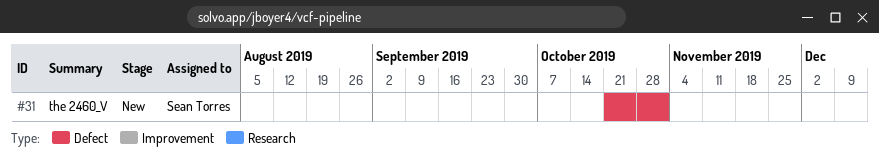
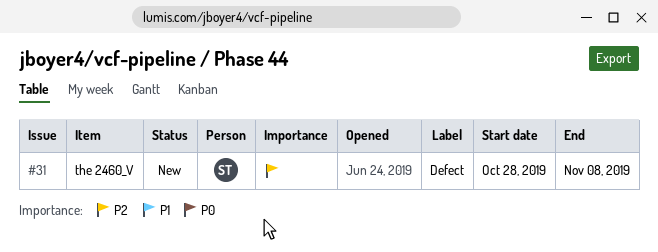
#31, start: Oct 21 -> Oct 28
#31, due: Nov 1 -> Nov 8

